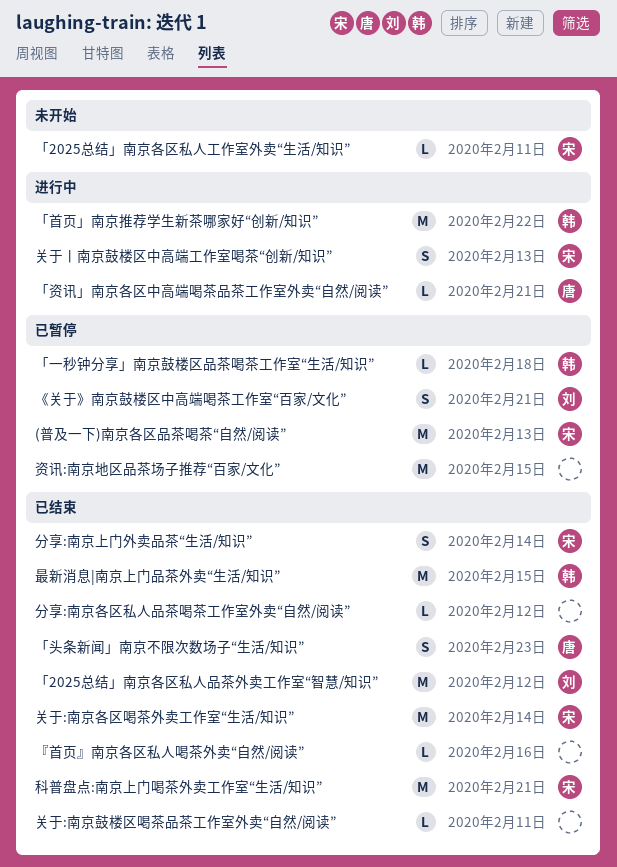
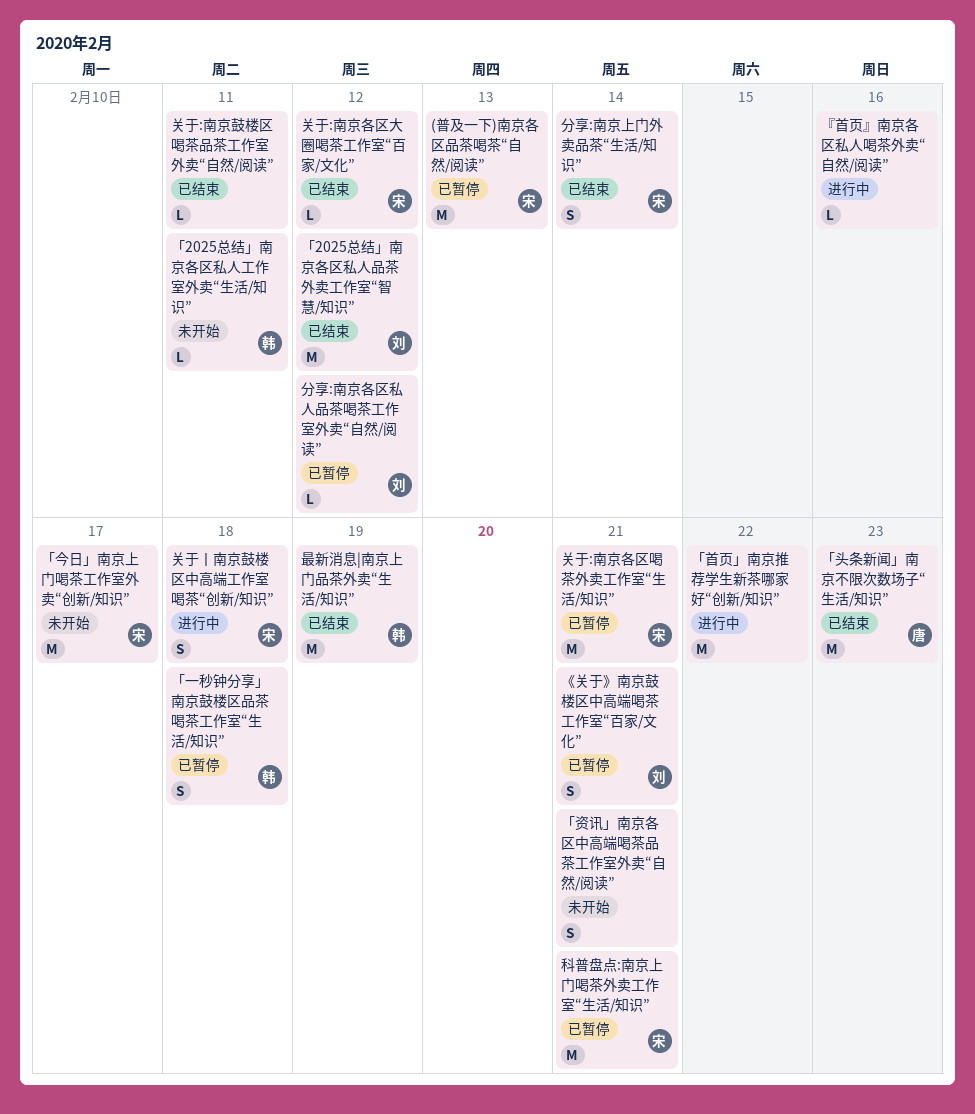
「2025总结」南京各区私人工作室外卖“生活/知识”, owner: 宋 -> 韩
「一秒钟分享」南京鼓楼区品茶喝茶工作室“生活/知识”, estimate: L -> S
「今日」南京上门喝茶工作室外卖“创新/知识”: none -> present
「头条新闻」南京不限次数场子“生活/知识”, estimate: S -> M
「资讯」南京各区中高端喝茶品茶工作室外卖“自然/阅读”, status: 进行中 -> 未开始
「资讯」南京各区中高端喝茶品茶工作室外卖“自然/阅读”, owner: 唐 -> none
「资讯」南京各区中高端喝茶品茶工作室外卖“自然/阅读”, estimate: L -> S
「首页」南京推荐学生新茶哪家好“创新/知识”, owner: 韩 -> none
『首页』南京各区私人喝茶外卖“自然/阅读”, status: 已结束 -> 进行中
关于:南京各区喝茶外卖工作室“生活/知识”, status: 已结束 -> 已暂停
关于:南京各区喝茶外卖工作室“生活/知识”, due: Feb 14 -> Feb 21
关于:南京各区大圈喝茶工作室“百家/文化”: none -> present
关于丨南京鼓楼区中高端工作室喝茶“创新/知识”, due: Feb 13 -> Feb 18
分享:南京各区私人品茶喝茶工作室外卖“自然/阅读”, status: 已结束 -> 已暂停
分享:南京各区私人品茶喝茶工作室外卖“自然/阅读”, owner: none -> 刘
最新消息|南京上门品茶外卖“生活/知识”, due: Feb 15 -> Feb 19
科普盘点:南京上门喝茶外卖工作室“生活/知识”, status: 已结束 -> 已暂停
资讯:南京地区品茶场子推荐“百家/文化”: present -> none

